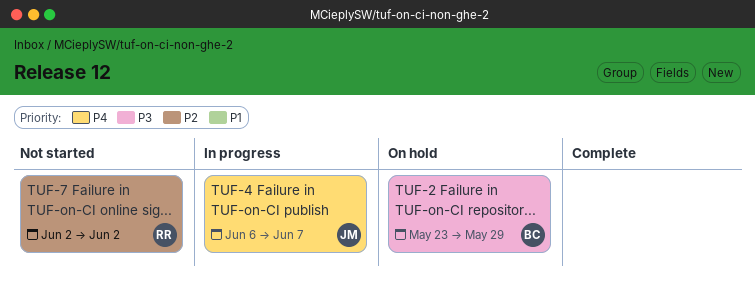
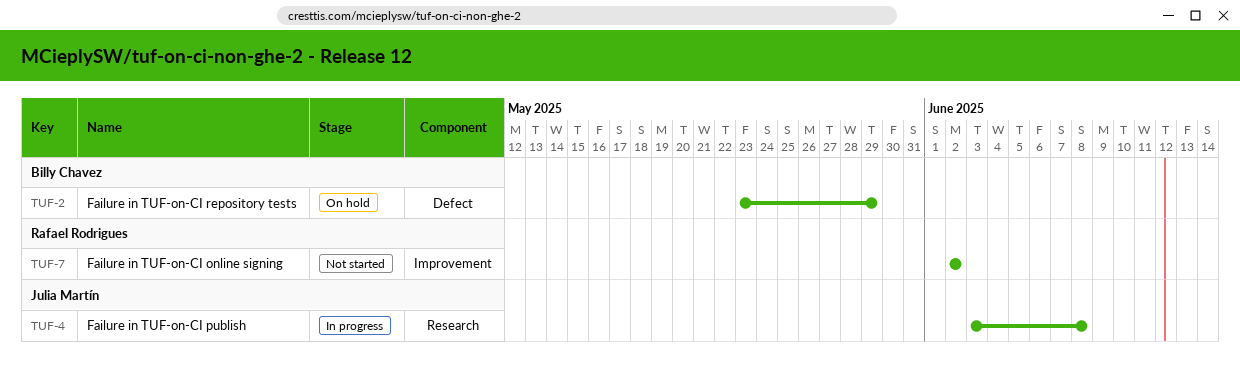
TUF-4, start: Jun 6 -> Jun 3
TUF-4, due: Jun 7 -> Jun 8

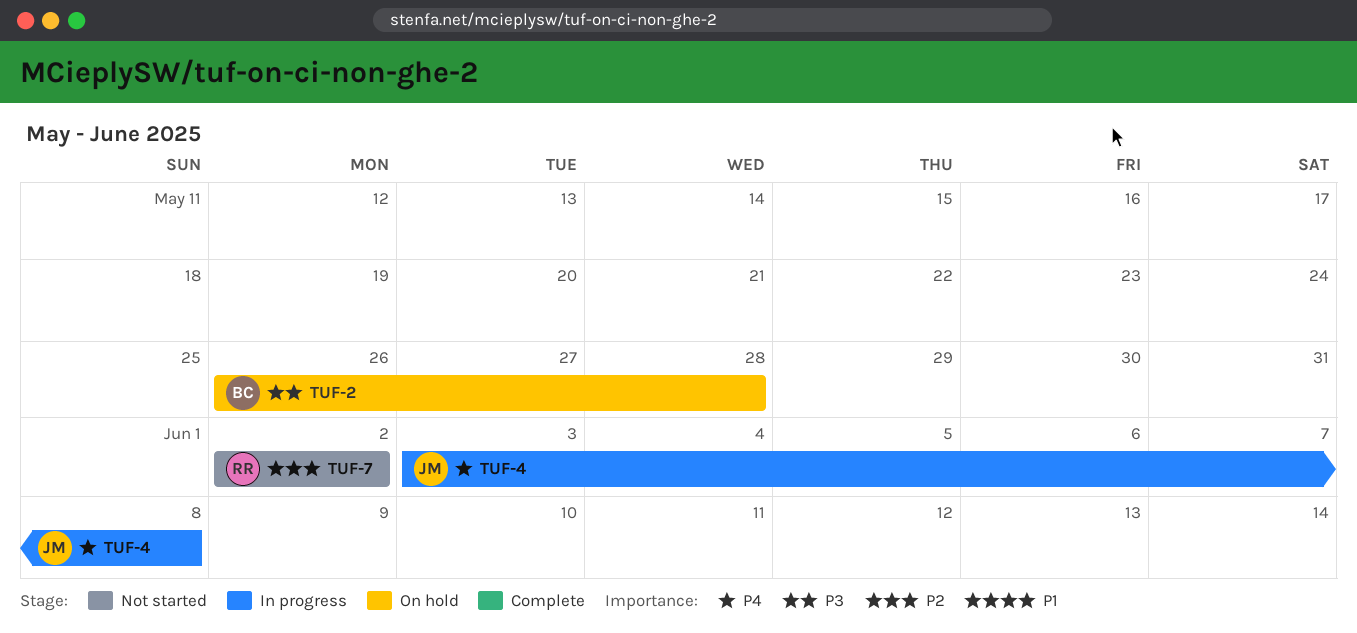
TUF-2, start: May 23 -> May 26
TUF-2, due: May 29 -> May 28

